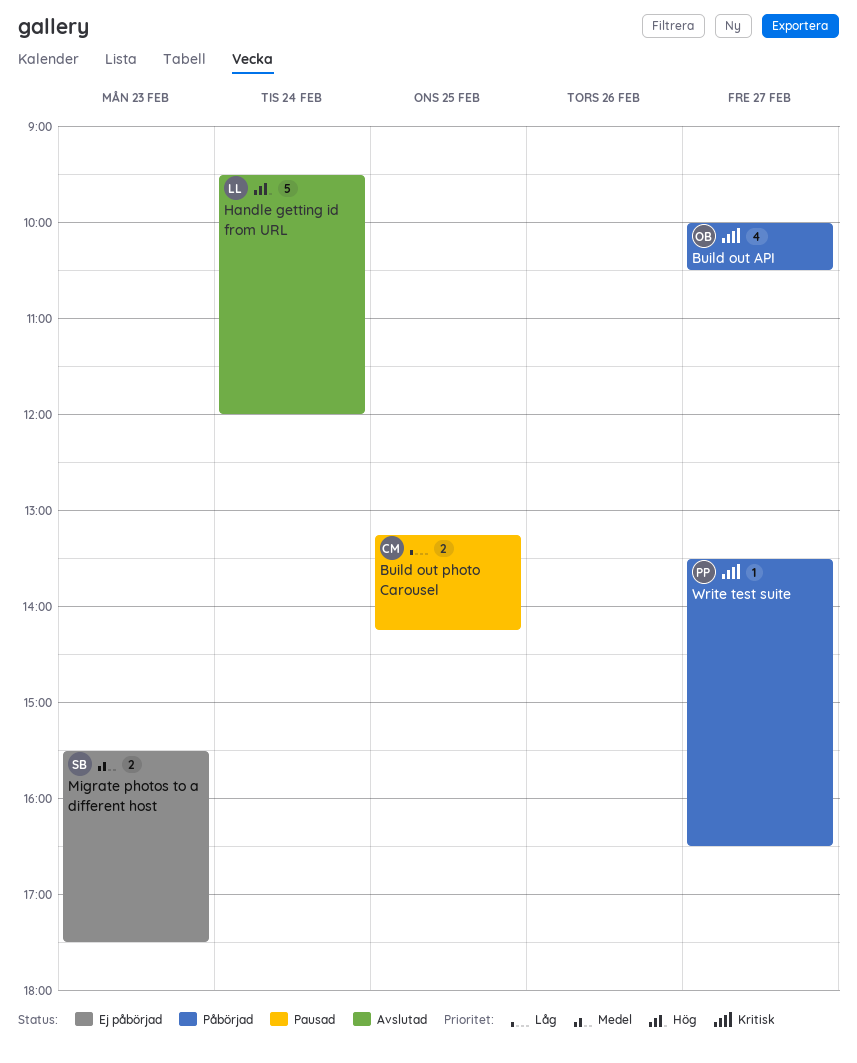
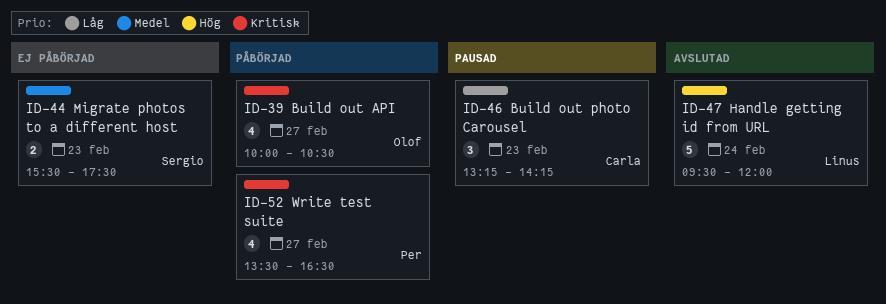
Build out photo Carousel, estimate: 2 -> 3
Build out photo Carousel, day: Feb 25 -> Feb 23
Write test suite, estimate: 1 -> 4

